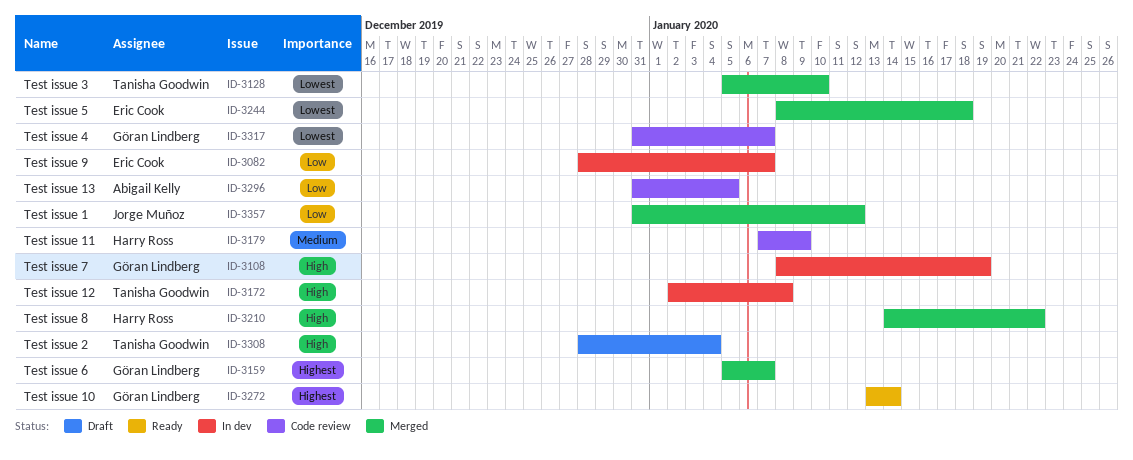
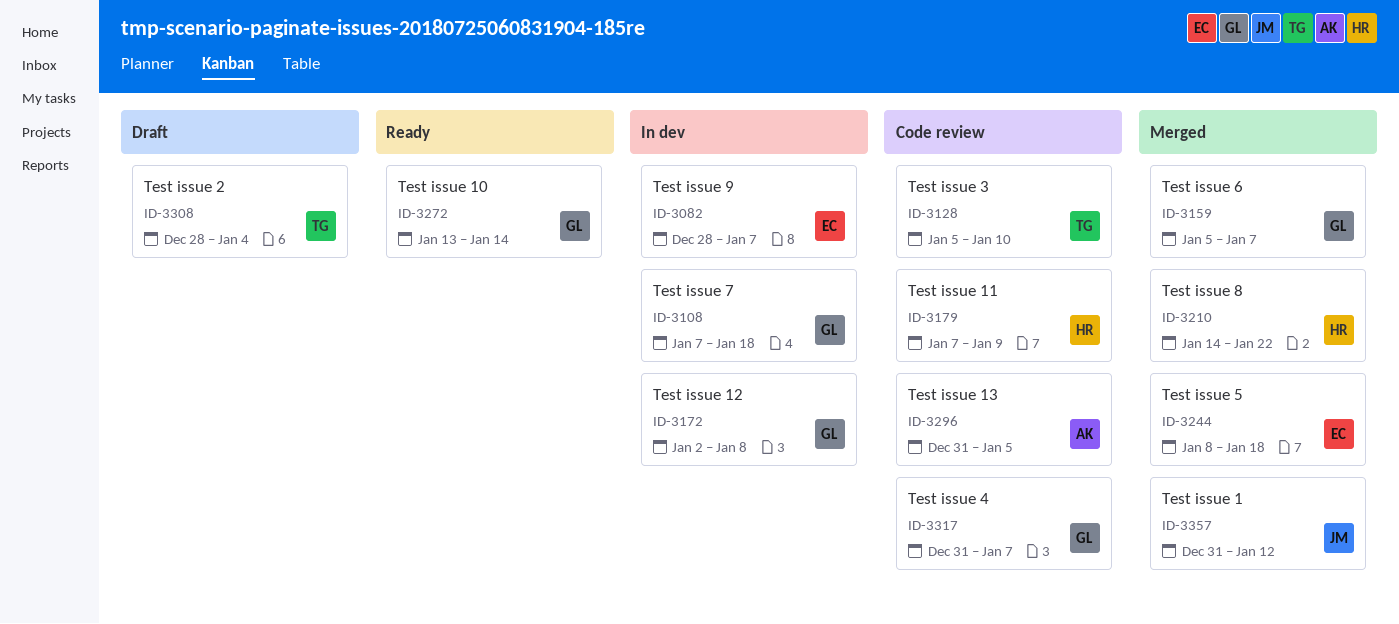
ID-3108, start: Jan 8 -> Jan 7
ID-3108, due: Jan 19 -> Jan 18
ID-3128, status: Merged -> Code review
ID-3172, owner: Tanisha Goodwin -> Göran Lindberg

